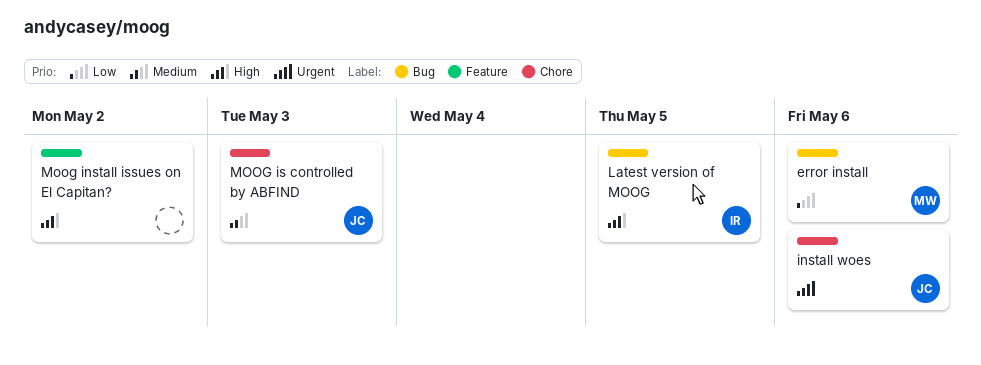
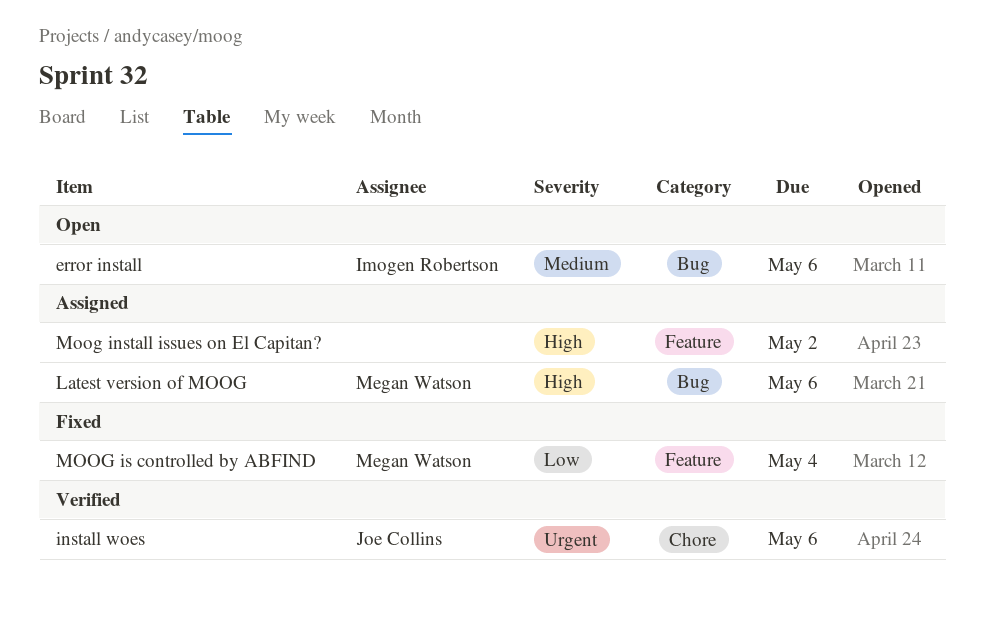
error install, owner: Megan Watson -> Imogen Robertson
error install, priority: Low -> Medium
Latest version of MOOG, owner: Imogen Robertson -> Megan Watson
Latest version of MOOG, due: May 5 -> May 6
MOOG is controlled by ABFIND, owner: Joe Collins -> Megan Watson
MOOG is controlled by ABFIND, priority: Medium -> Low
MOOG is controlled by ABFIND, label: Chore -> Feature
MOOG is controlled by ABFIND, due: May 3 -> May 4

